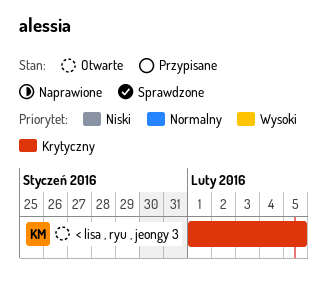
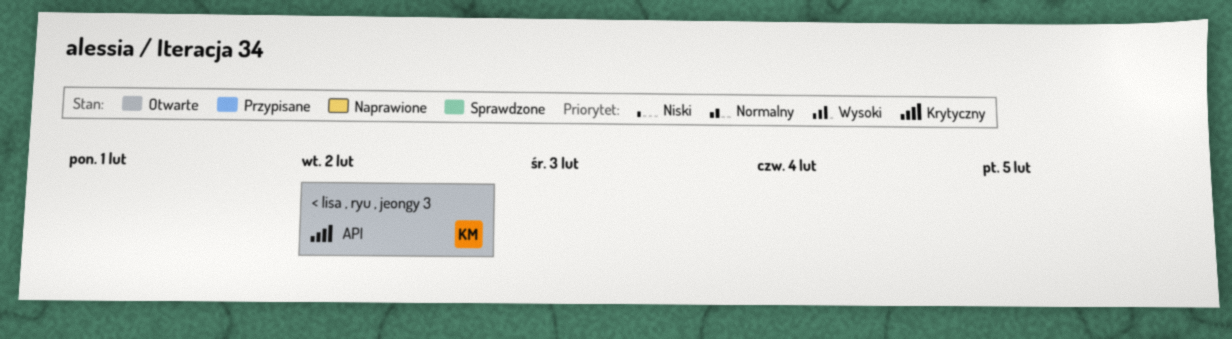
< lisa , ryu , jeongy 3, due: Feb 5 -> Feb 2

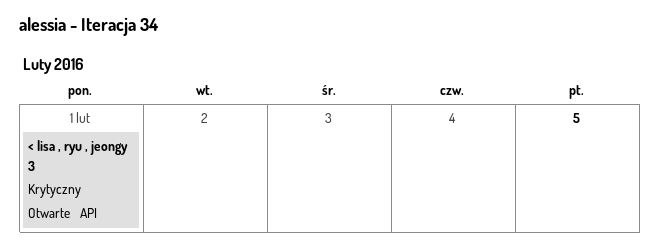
< lisa , ryu , jeongy 3, due: Feb 2 -> Feb 1

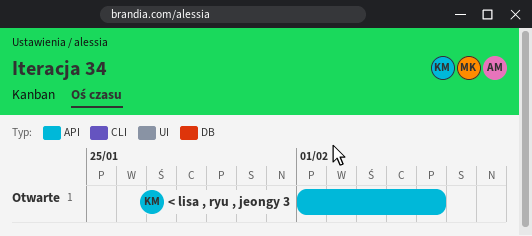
< lisa , ryu , jeongy 3, due: Feb 1 -> Feb 5

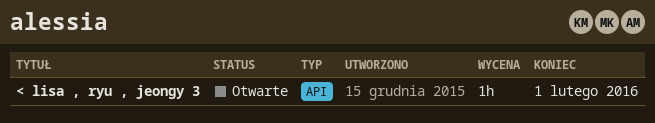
< lisa , ryu , jeongy 3, due: Feb 5 -> Feb 1

